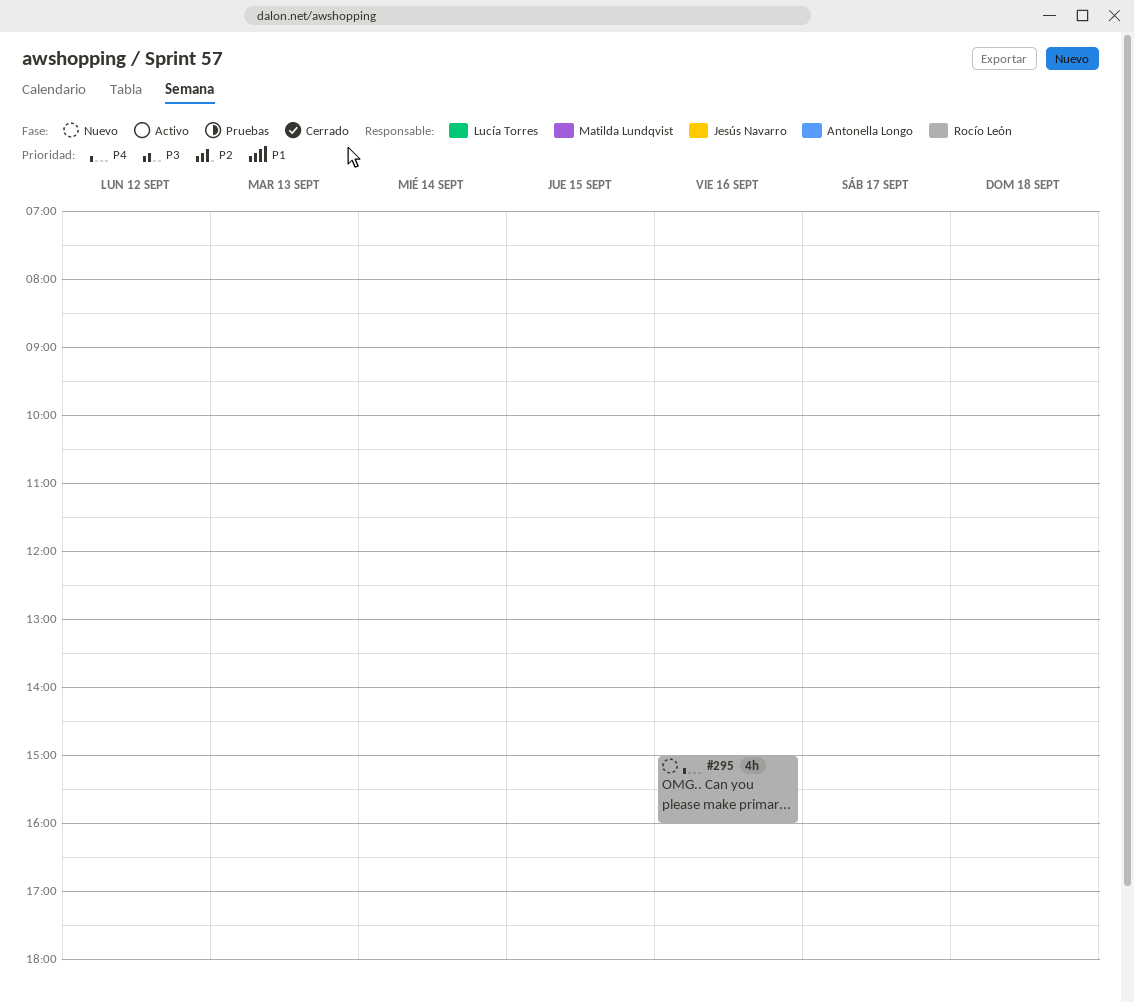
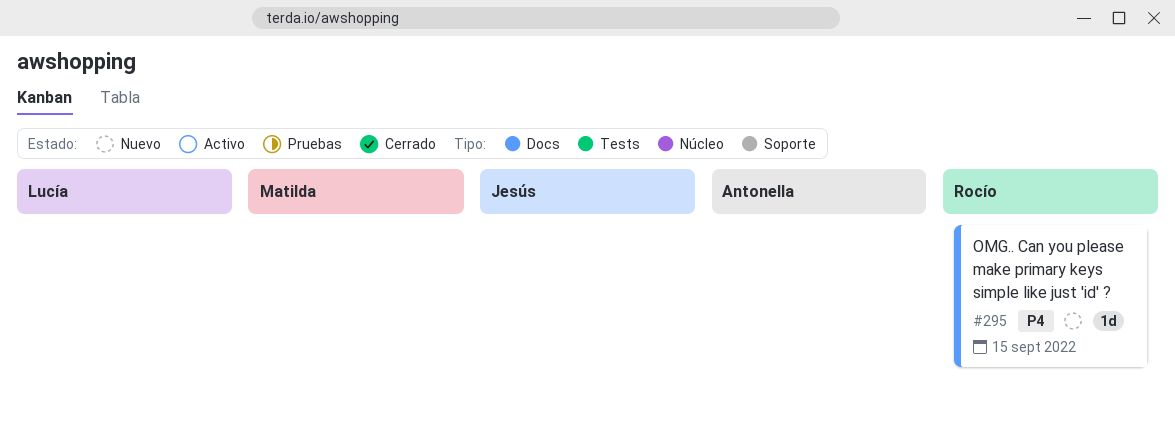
#295, estimate: 4h -> 1d
#295, day: Sep 16 -> Sep 15

